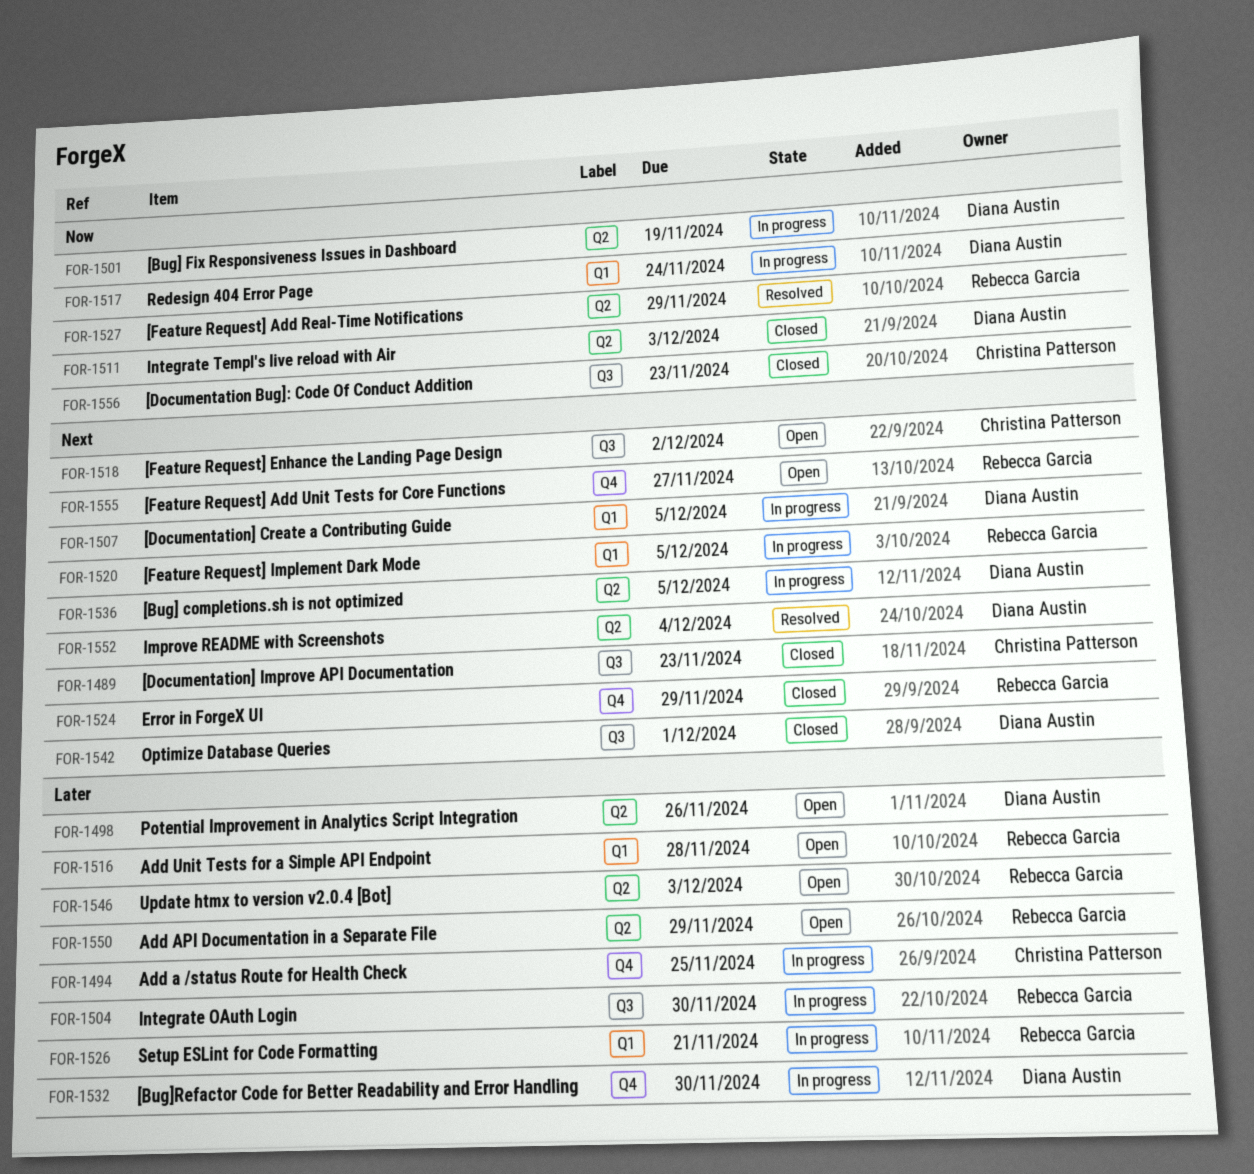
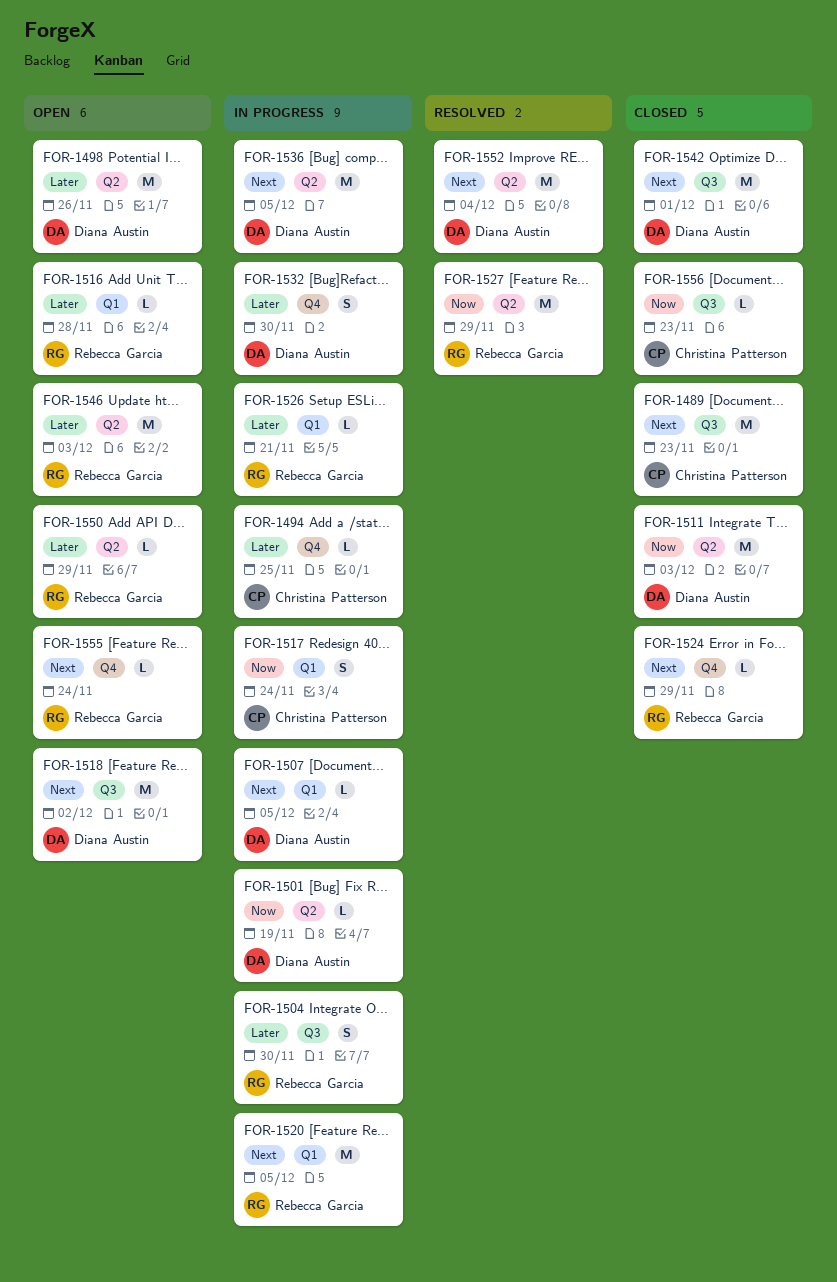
FOR-1517, owner: Diana Austin -> Christina Patterson
FOR-1518, owner: Christina Patterson -> Diana Austin
FOR-1555, due: Nov 27 -> Nov 24

